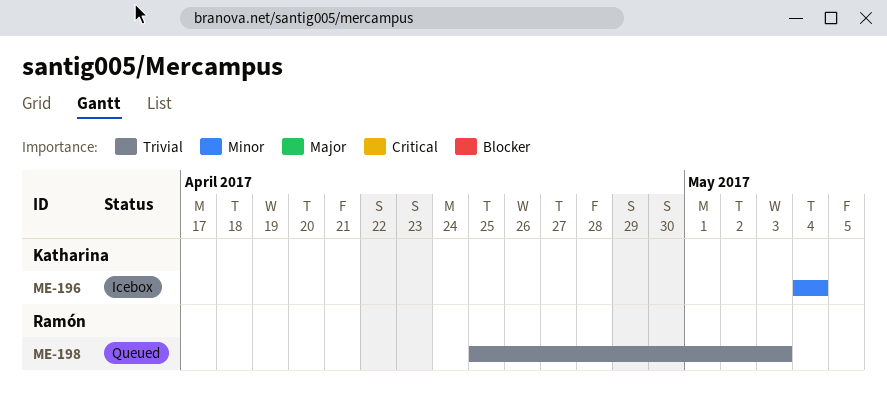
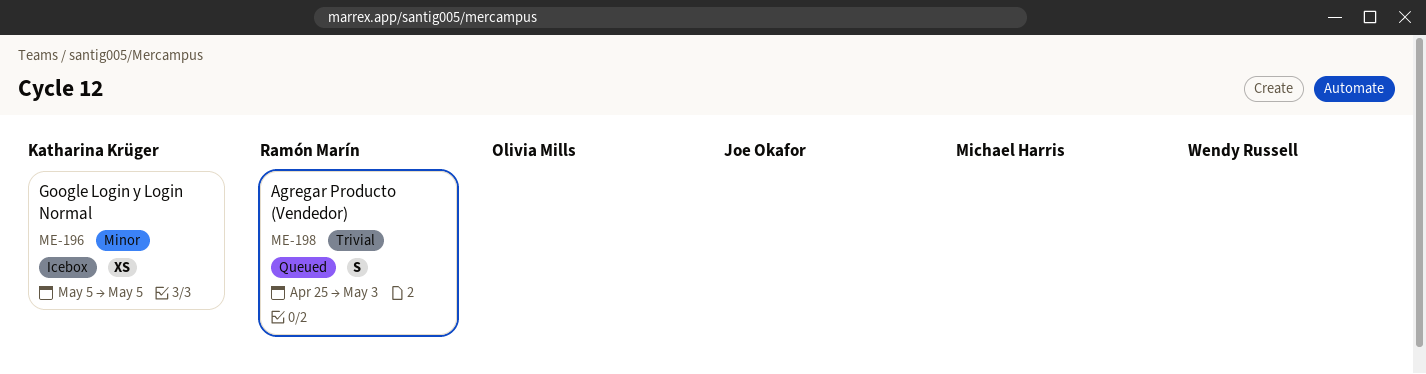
ME-196, start: May 4 -> May 5
ME-196, due: May 4 -> May 5

